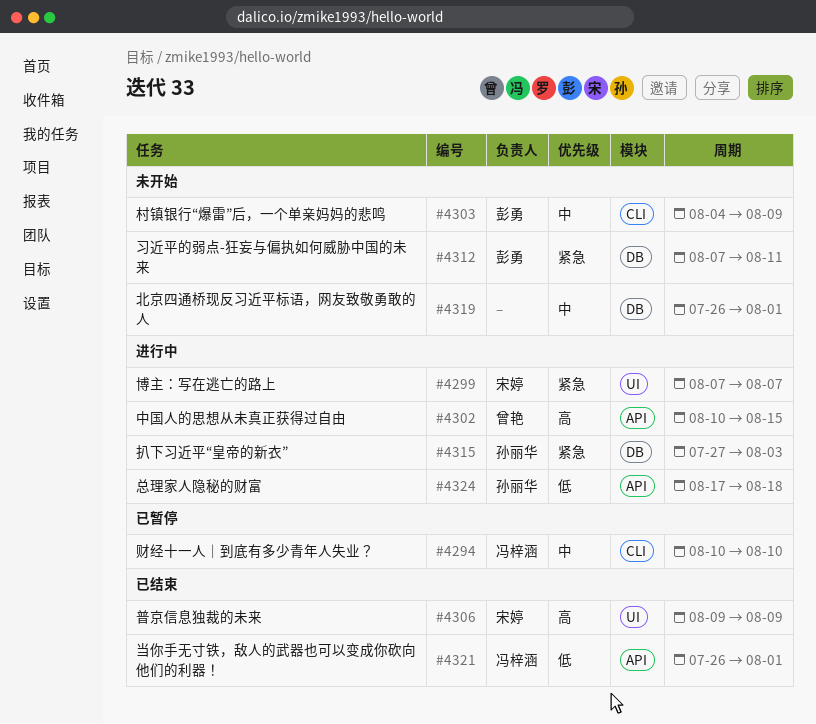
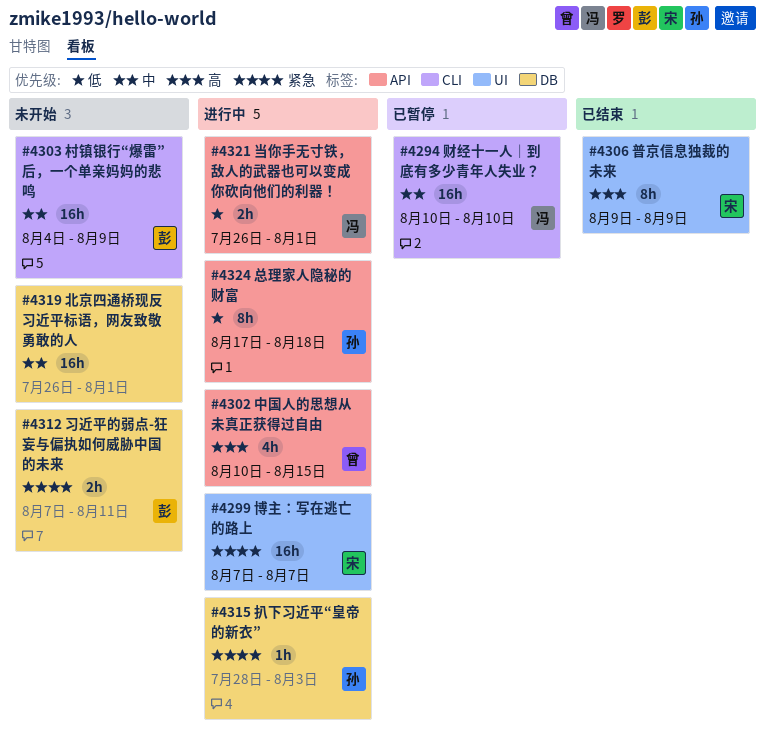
#4315, start: Jul 27 -> Jul 28
#4321, status: 已结束 -> 进行中

